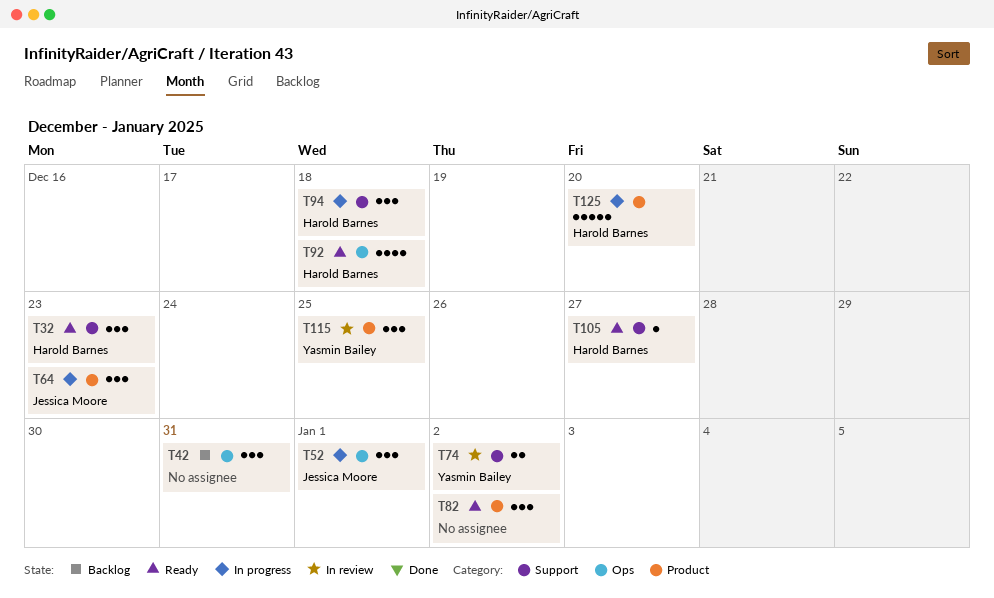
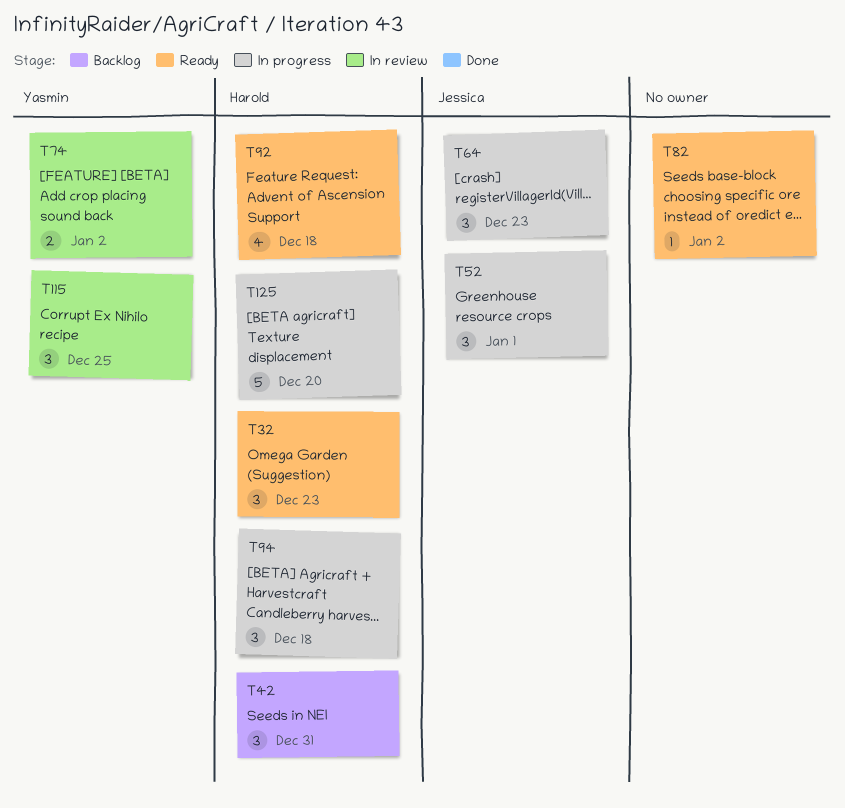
T42, owner: none -> Harold Barnes
T82, estimate: 3 -> 1
T105: present -> none

